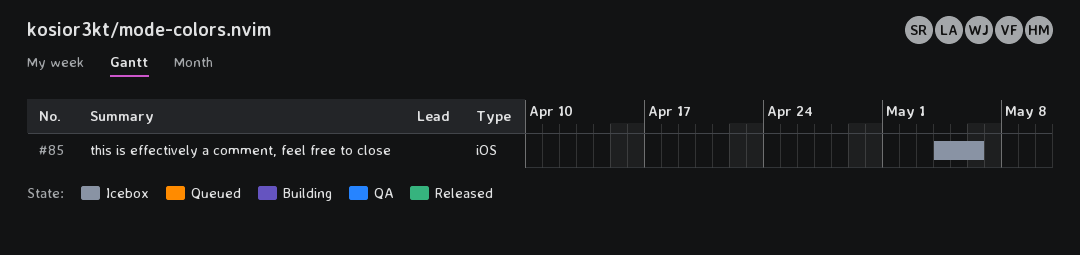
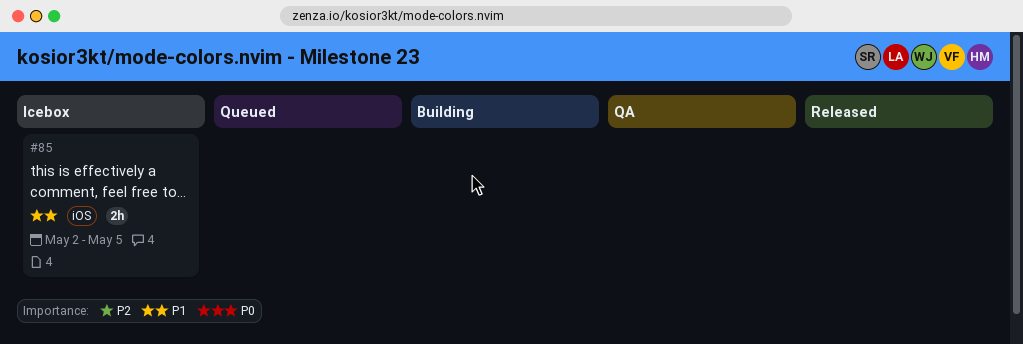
#85, start: May 4 -> May 2
#85, due: May 6 -> May 5

